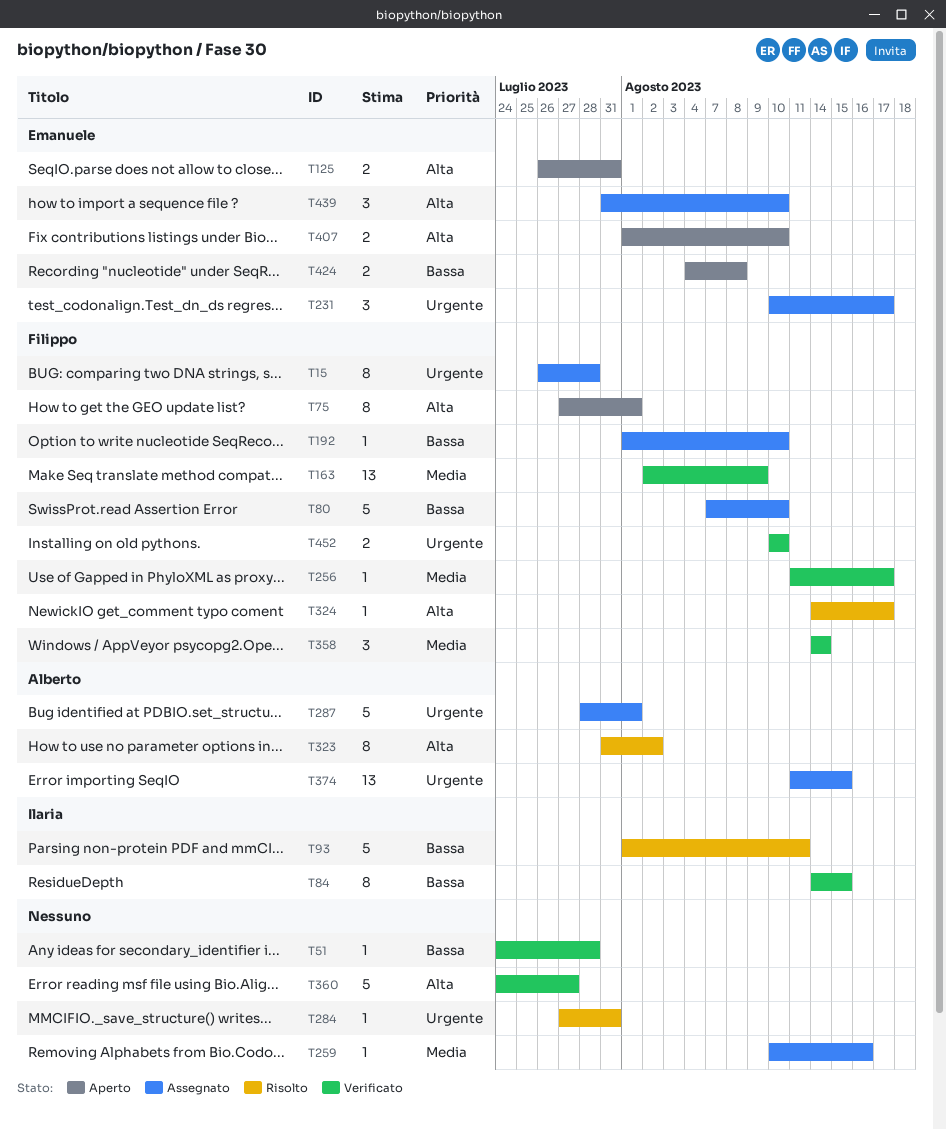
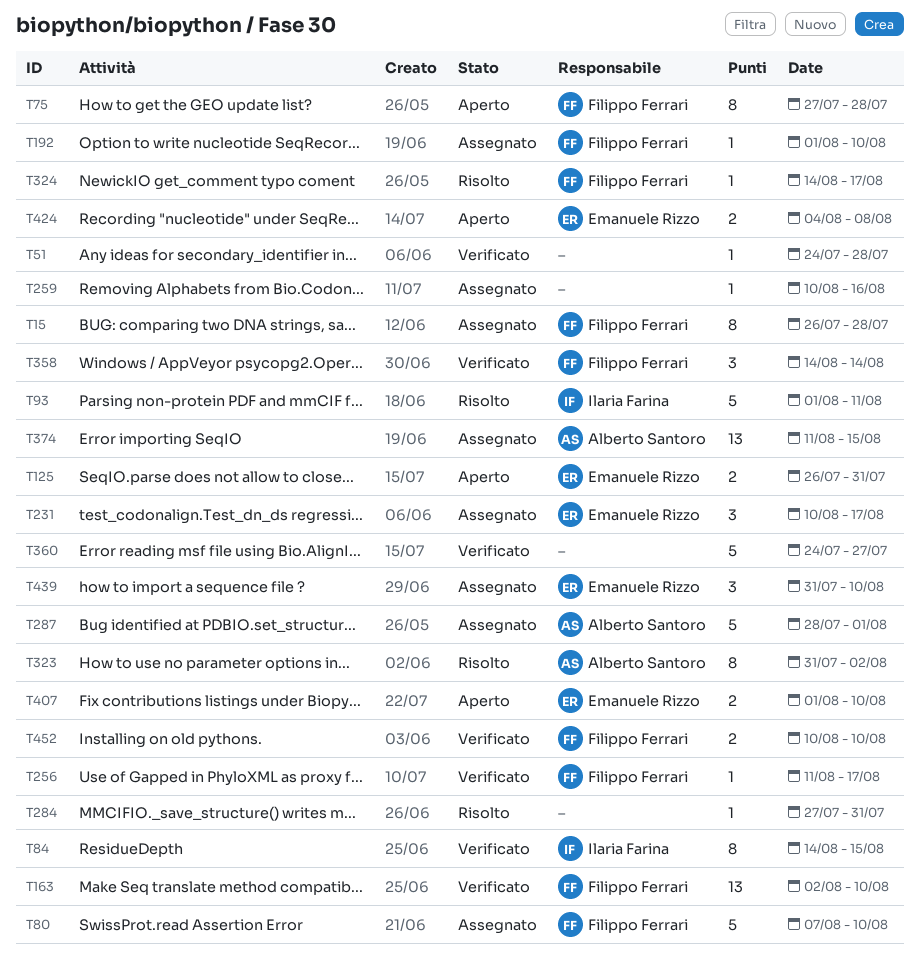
T75, due: Aug 1 -> Jul 28
T163, due: Aug 9 -> Aug 10

